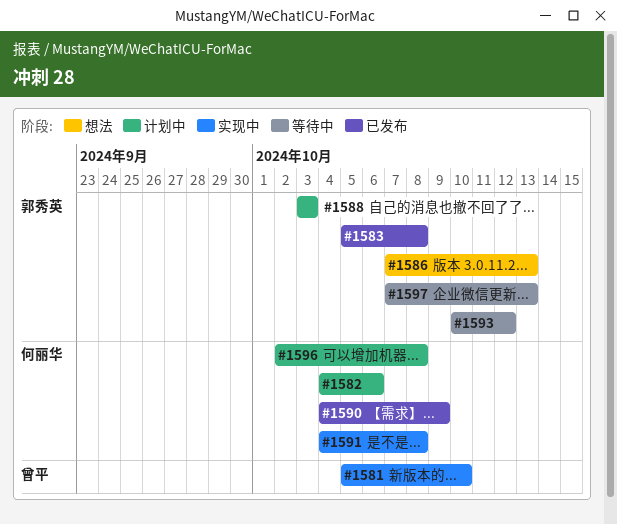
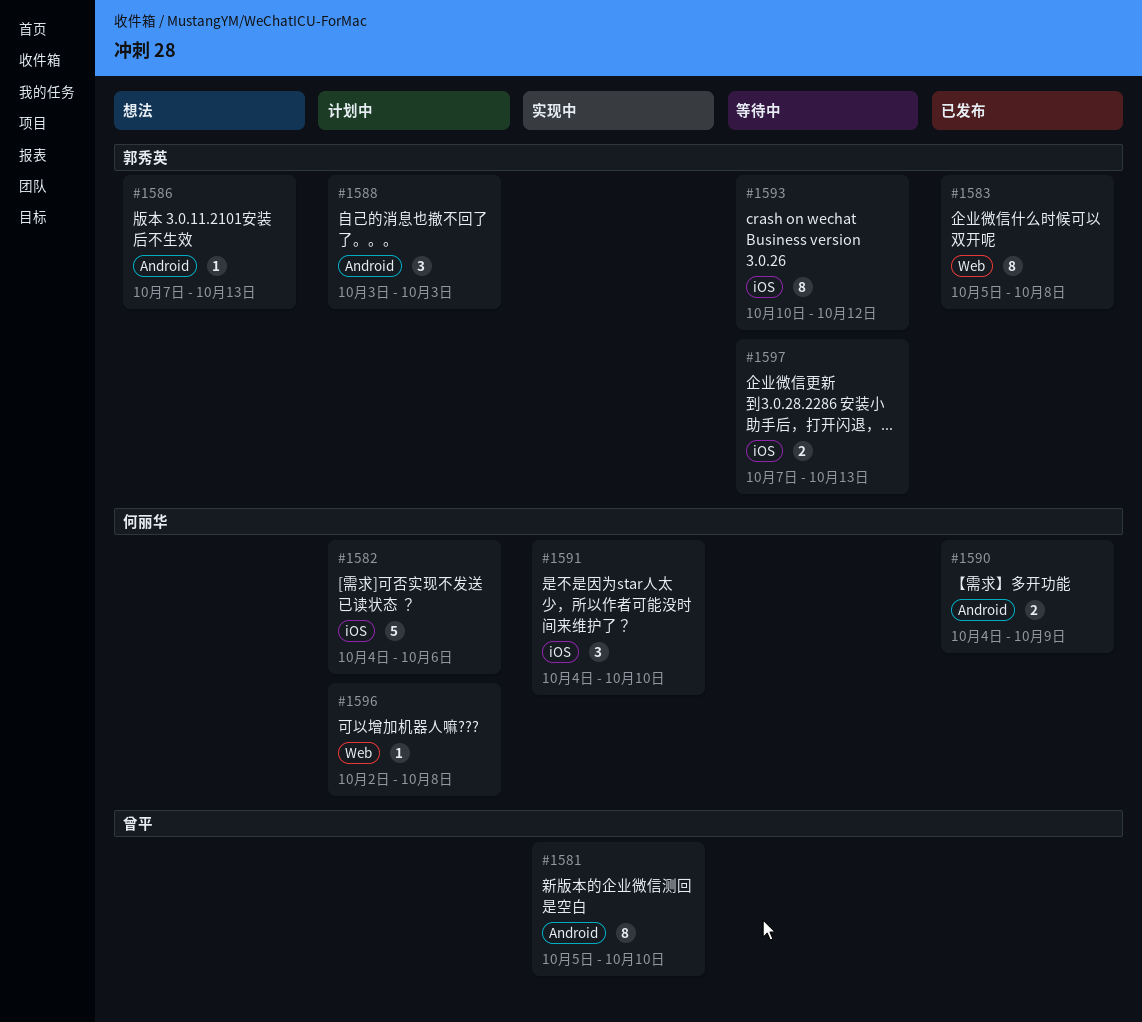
#1591, due: Oct 8 -> Oct 10

